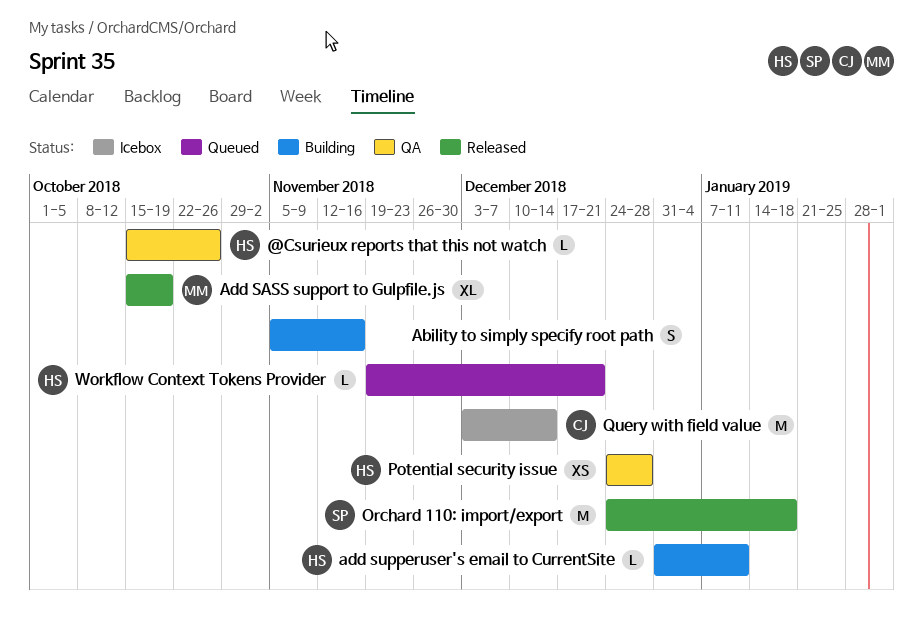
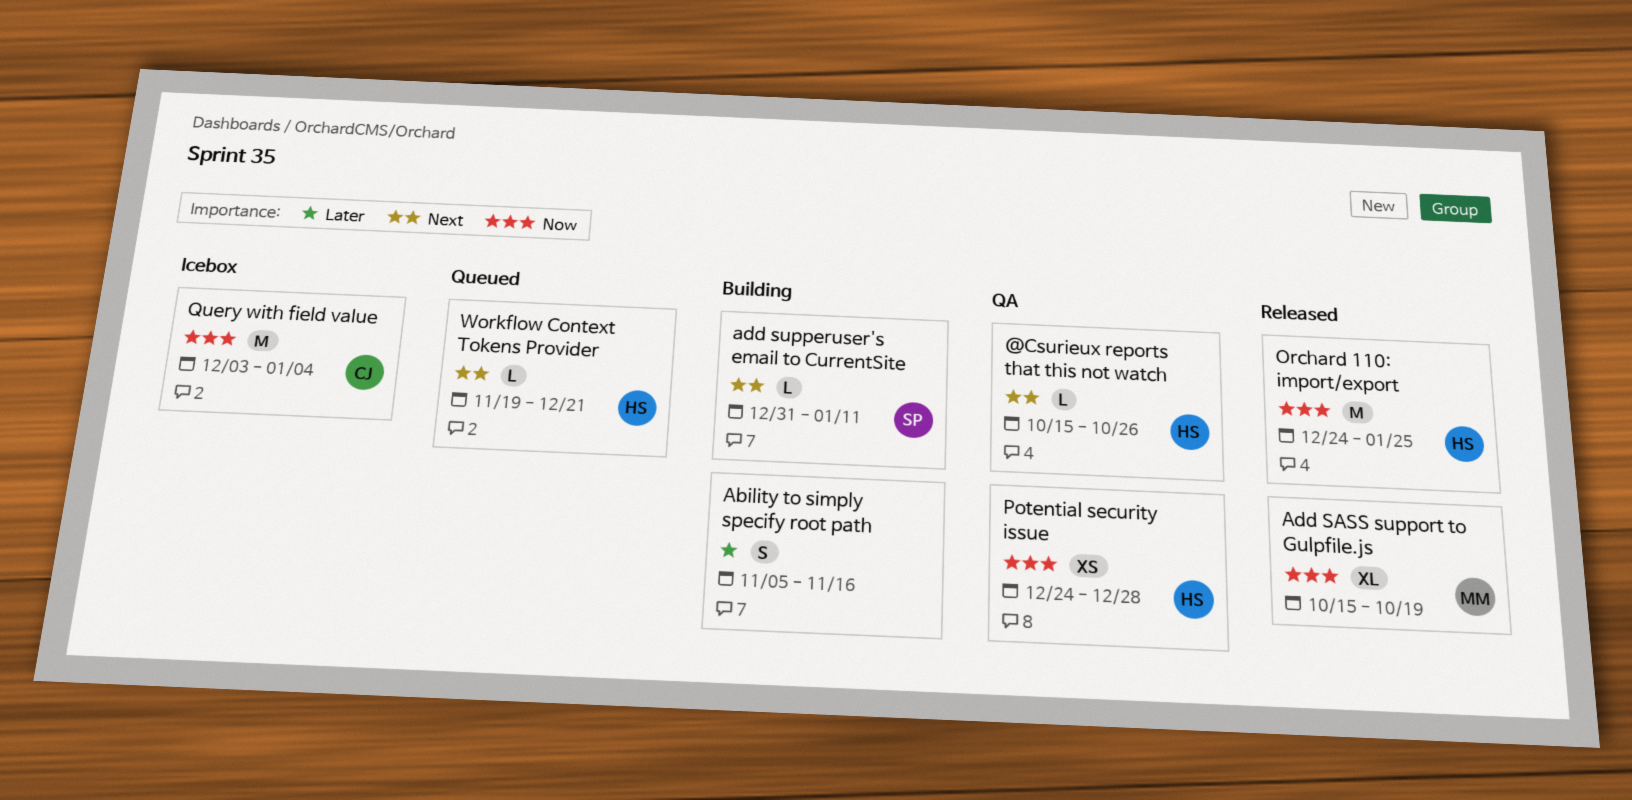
add supperuser's email to CurrentSite, owner: HS -> SP
Orchard 110: import/export, owner: SP -> HS
Orchard 110: import/export, due: Jan 18 -> Jan 25
Query with field value, due: Dec 14 -> Jan 4

